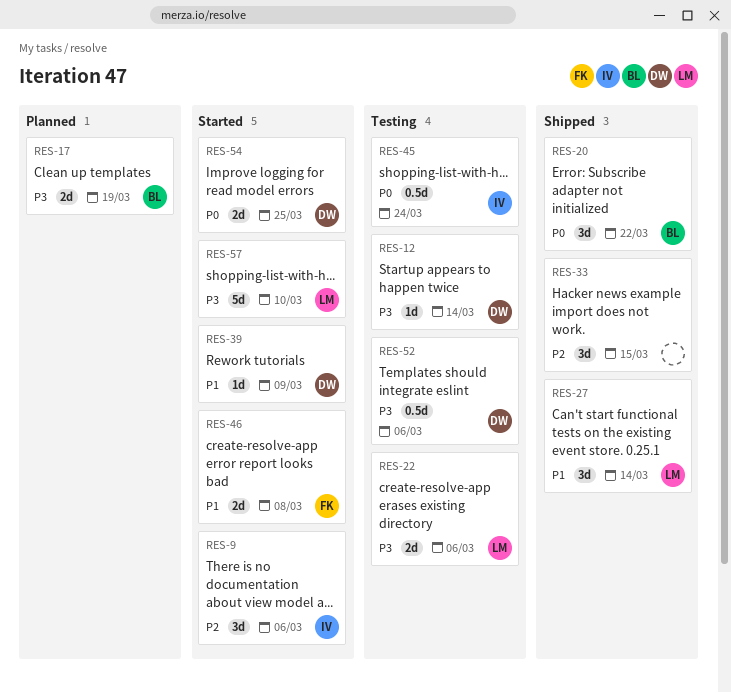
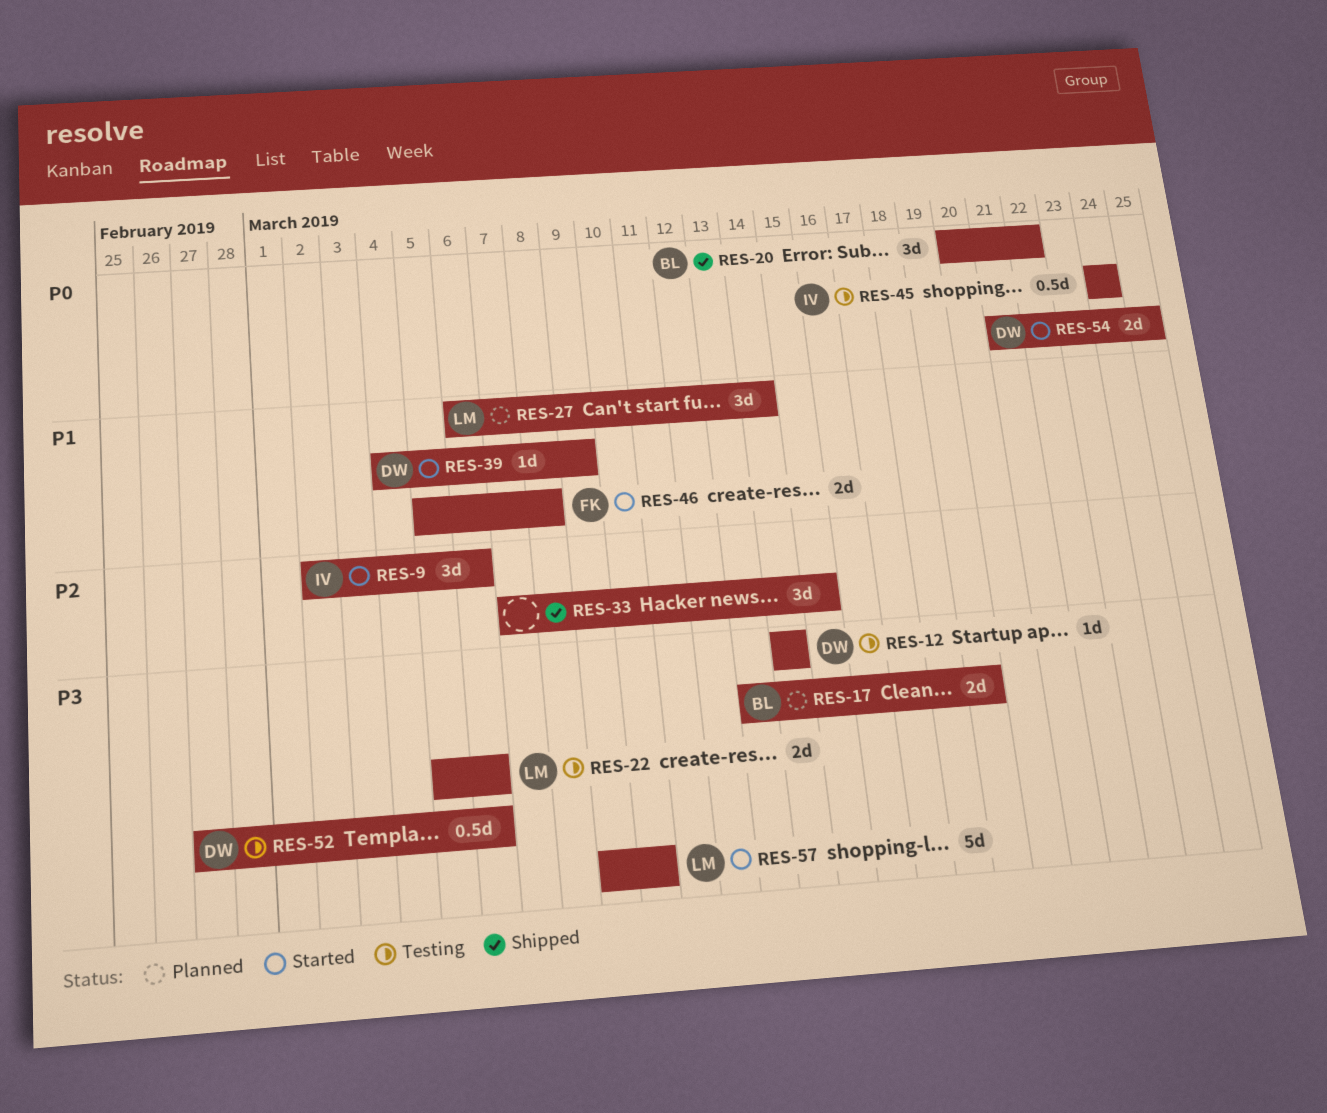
RES-27, status: Shipped -> Planned

